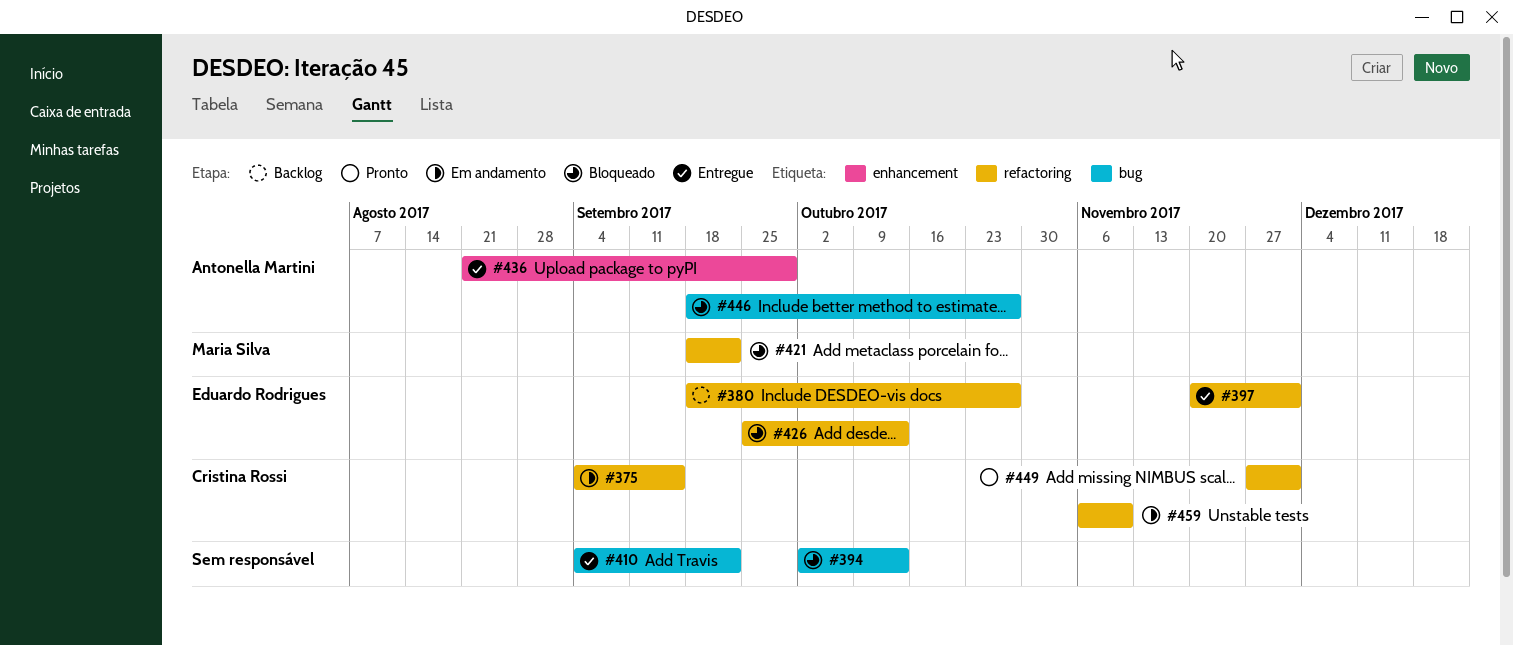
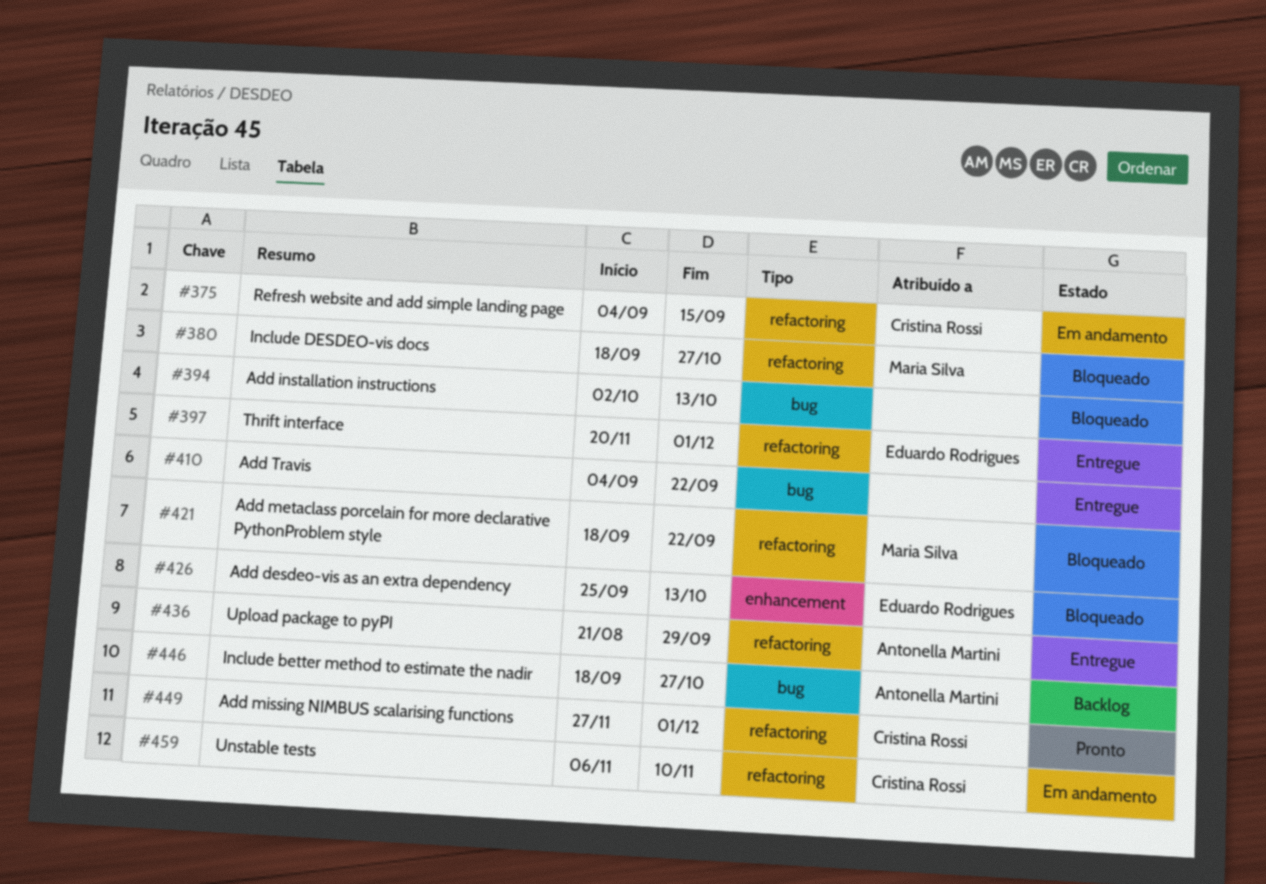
#380, status: Backlog -> Bloqueado
#380, owner: Eduardo Rodrigues -> Maria Silva
#426, label: refactoring -> enhancement
#436, label: enhancement -> refactoring
#446, status: Bloqueado -> Backlog

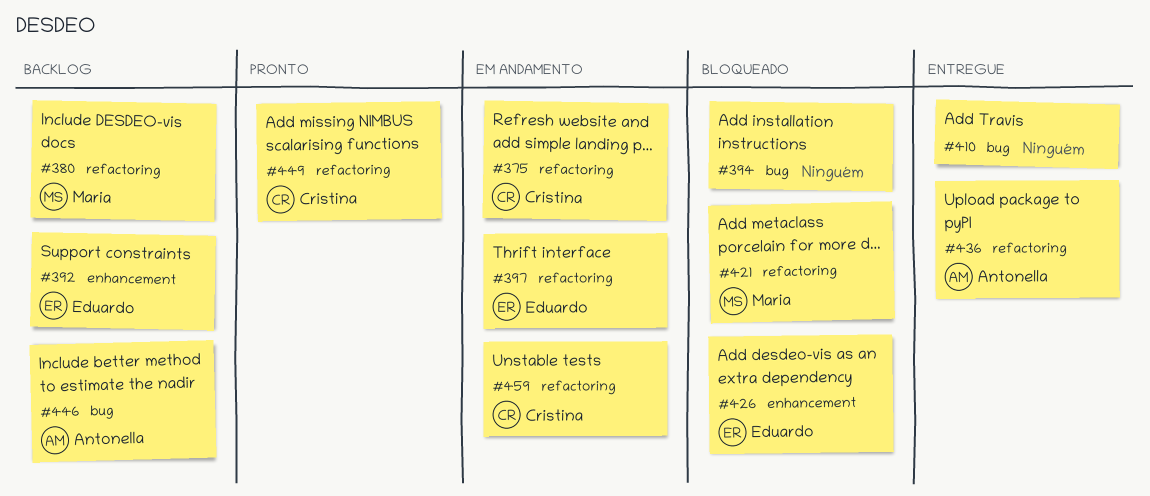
#380, status: Bloqueado -> Backlog
#392: none -> present
#397, status: Entregue -> Em andamento

